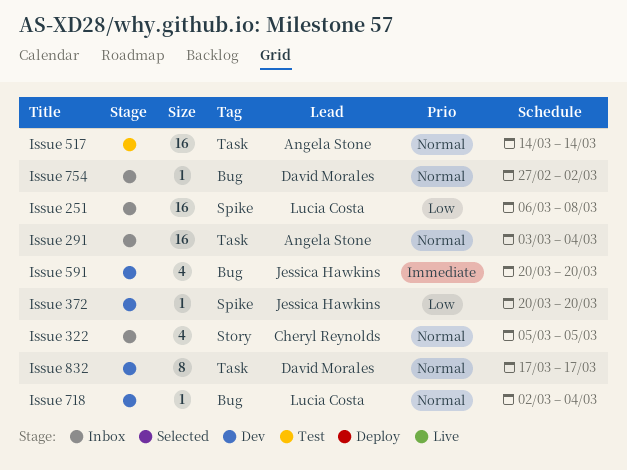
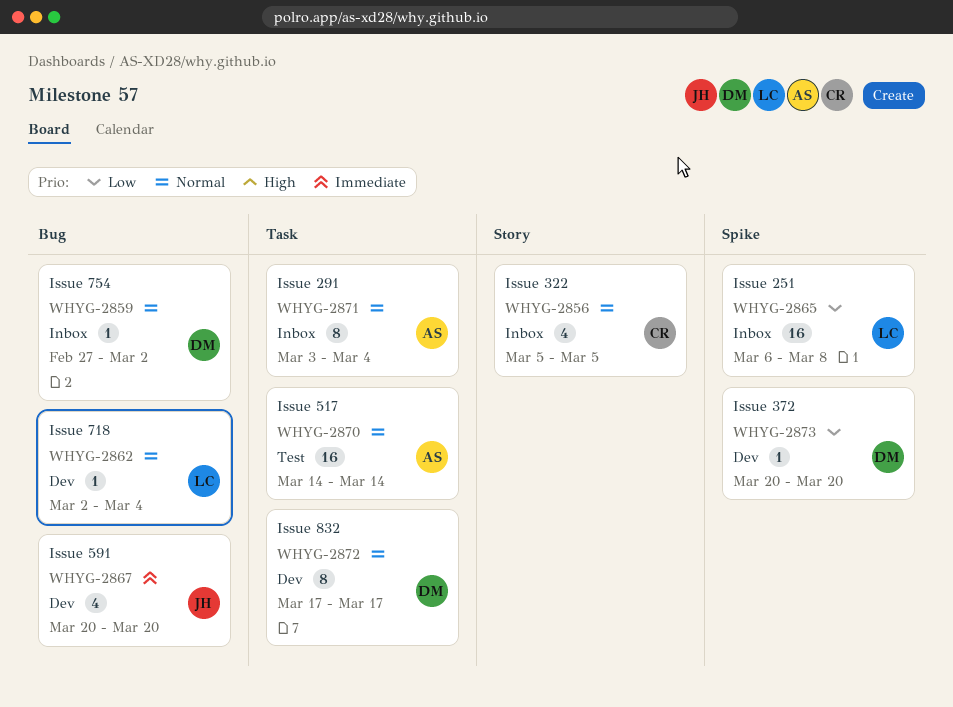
Issue 291, estimate: 16 -> 8
Issue 372, owner: Jessica Hawkins -> David Morales

